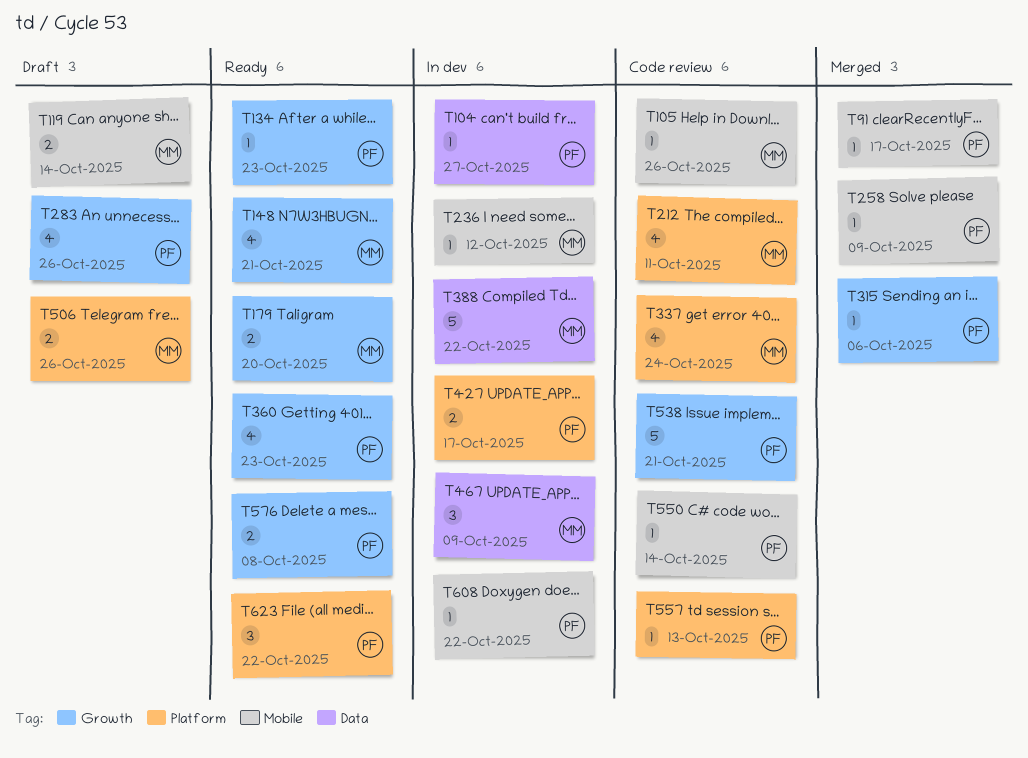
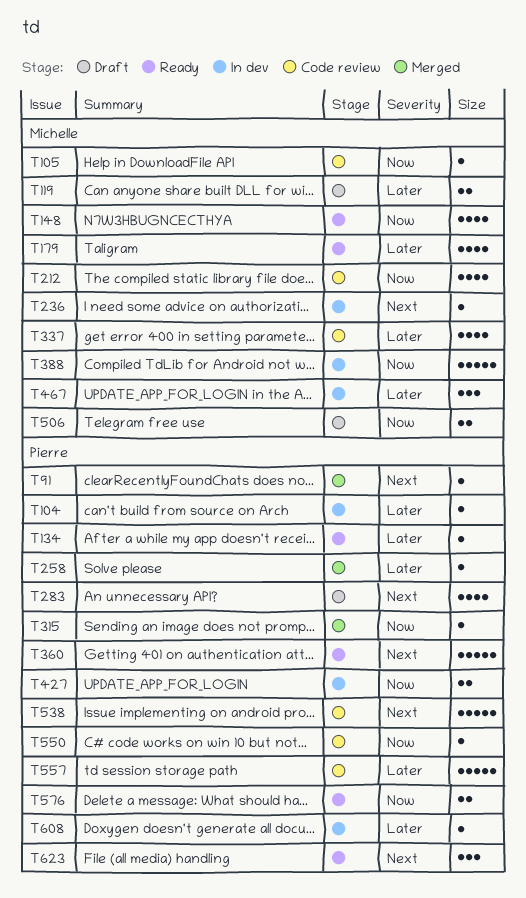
T179, estimate: 2 -> 4
T360, estimate: 4 -> 5
T557, estimate: 1 -> 5

